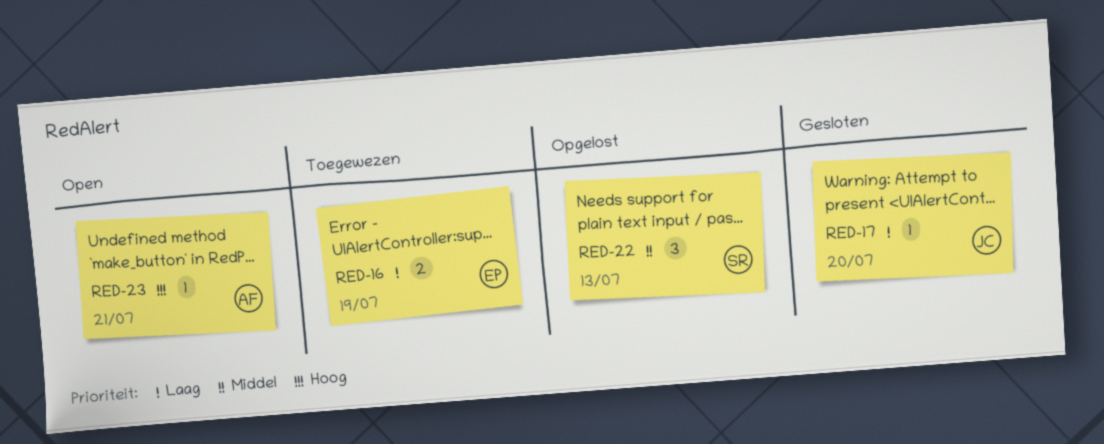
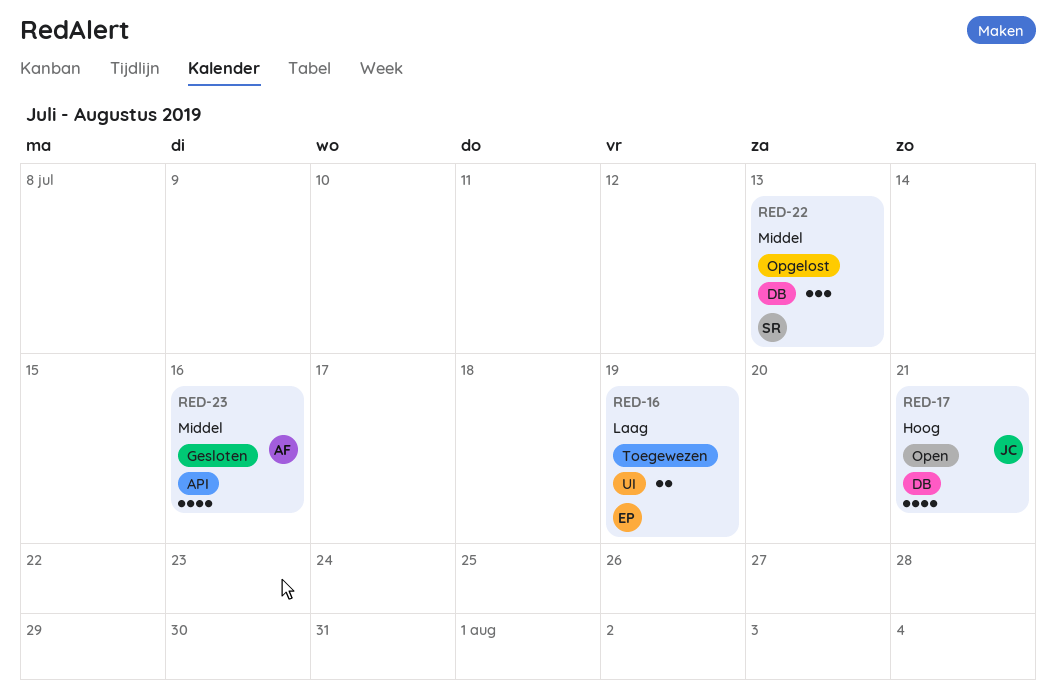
RED-17, status: Gesloten -> Open
RED-17, priority: Laag -> Hoog
RED-17, estimate: 1 -> 4
RED-17, due: Jul 20 -> Jul 21
RED-23, status: Open -> Gesloten
RED-23, priority: Hoog -> Middel
RED-23, estimate: 1 -> 4
RED-23, due: Jul 21 -> Jul 16

